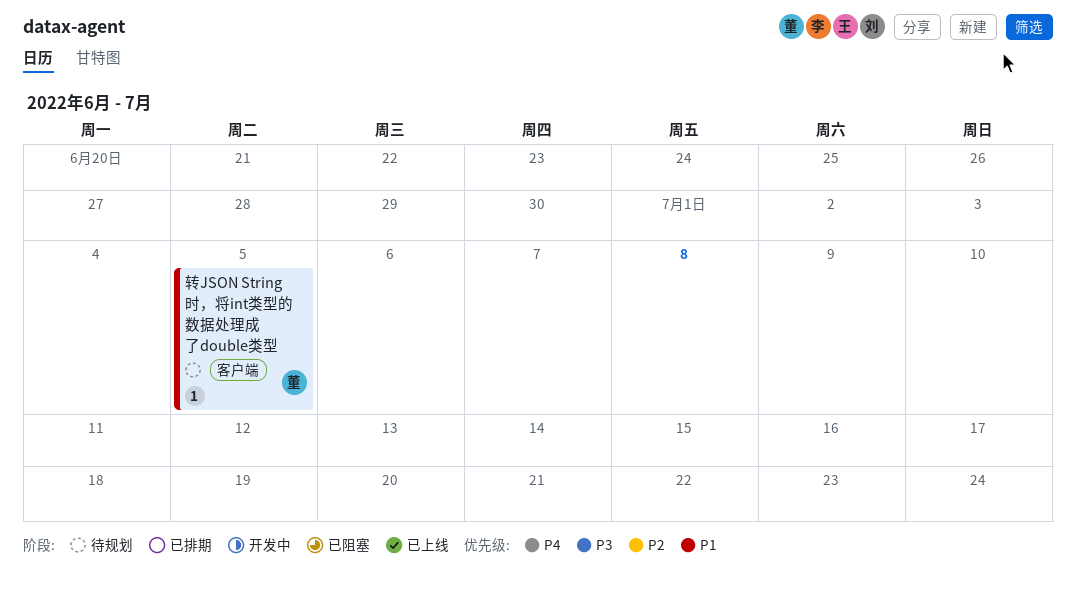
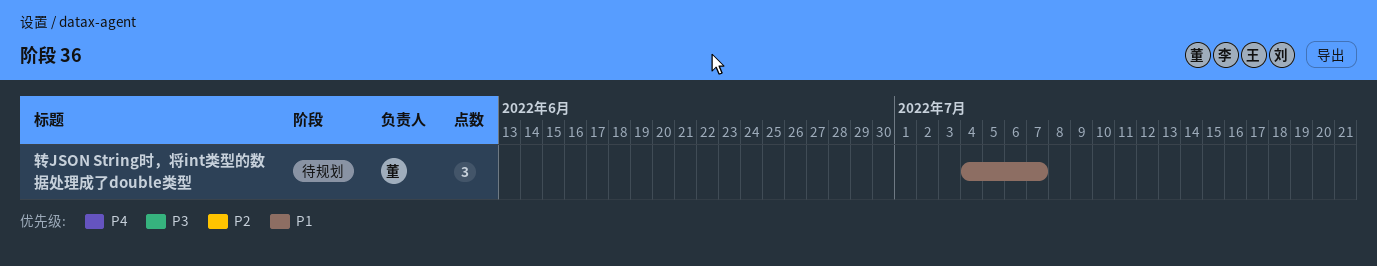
转JSON String时，将int类型的数据处理成了double类型, estimate: 1 -> 3
转JSON String时，将int类型的数据处理成了double类型, due: Jul 5 -> Jul 7

